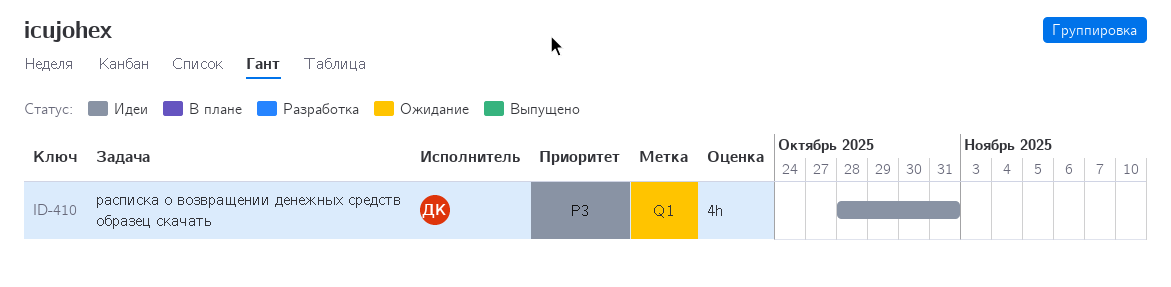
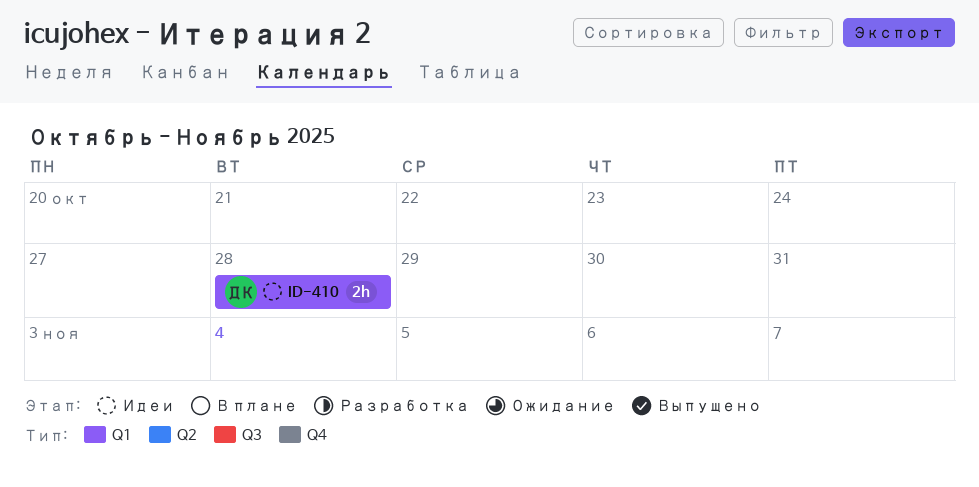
ID-410, estimate: 4h -> 2h
ID-410, due: Oct 31 -> Oct 28

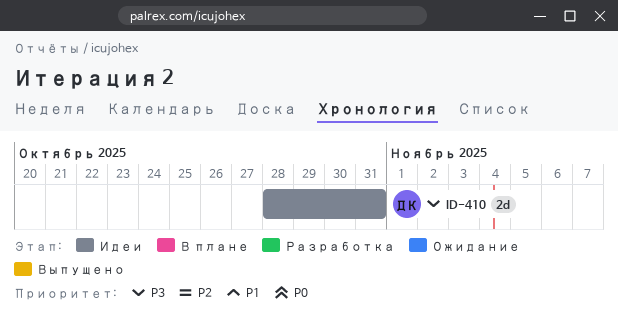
ID-410, estimate: 2h -> 2d
ID-410, due: Oct 28 -> Oct 31

